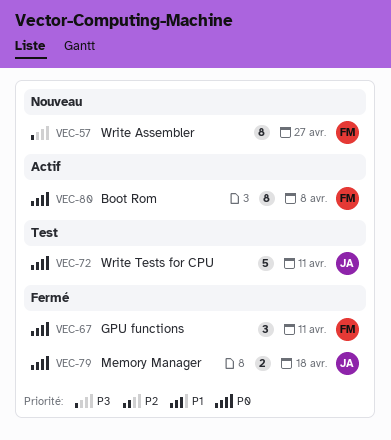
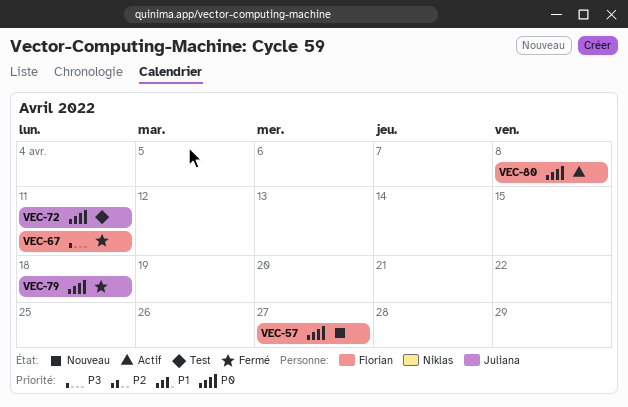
VEC-57, priority: P3 -> P0
VEC-67, priority: P0 -> P3

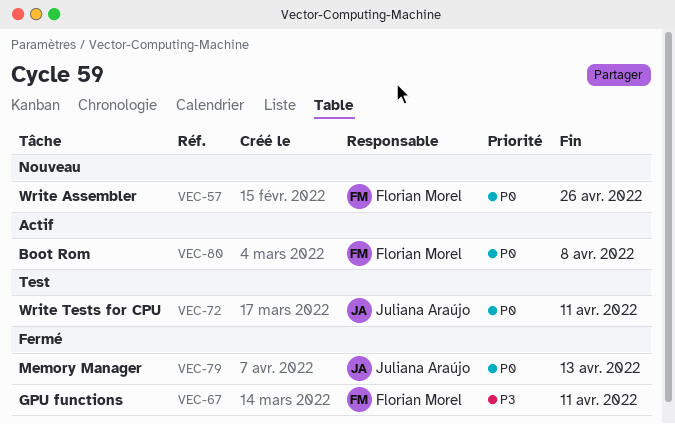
VEC-57, due: Apr 27 -> Apr 26
VEC-79, due: Apr 18 -> Apr 13

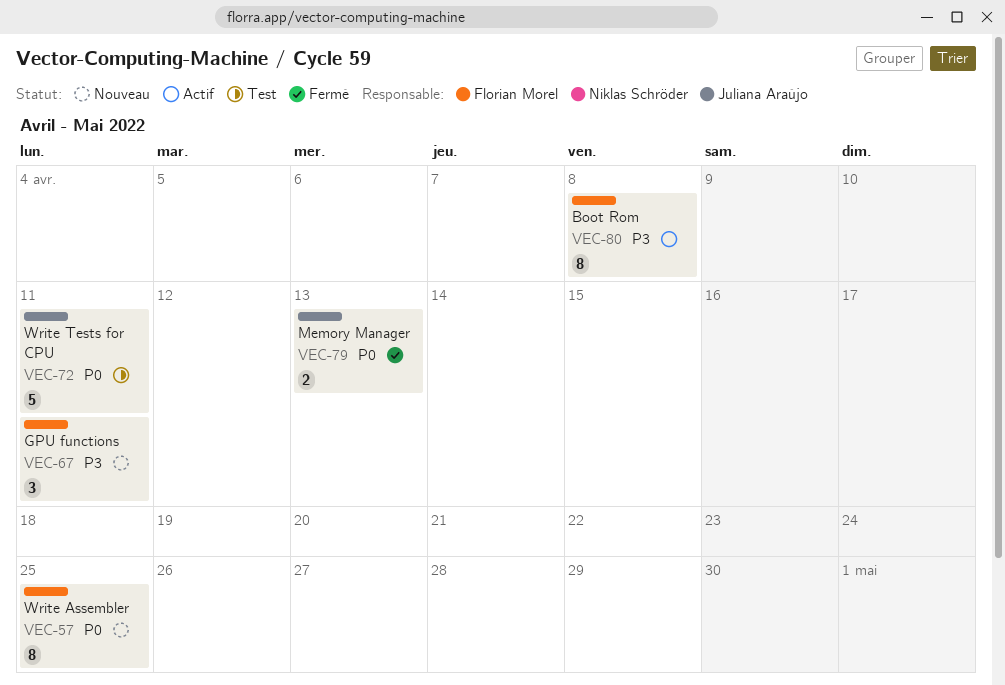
VEC-57, due: Apr 26 -> Apr 25
VEC-67, status: Fermé -> Nouveau
VEC-80, priority: P0 -> P3

